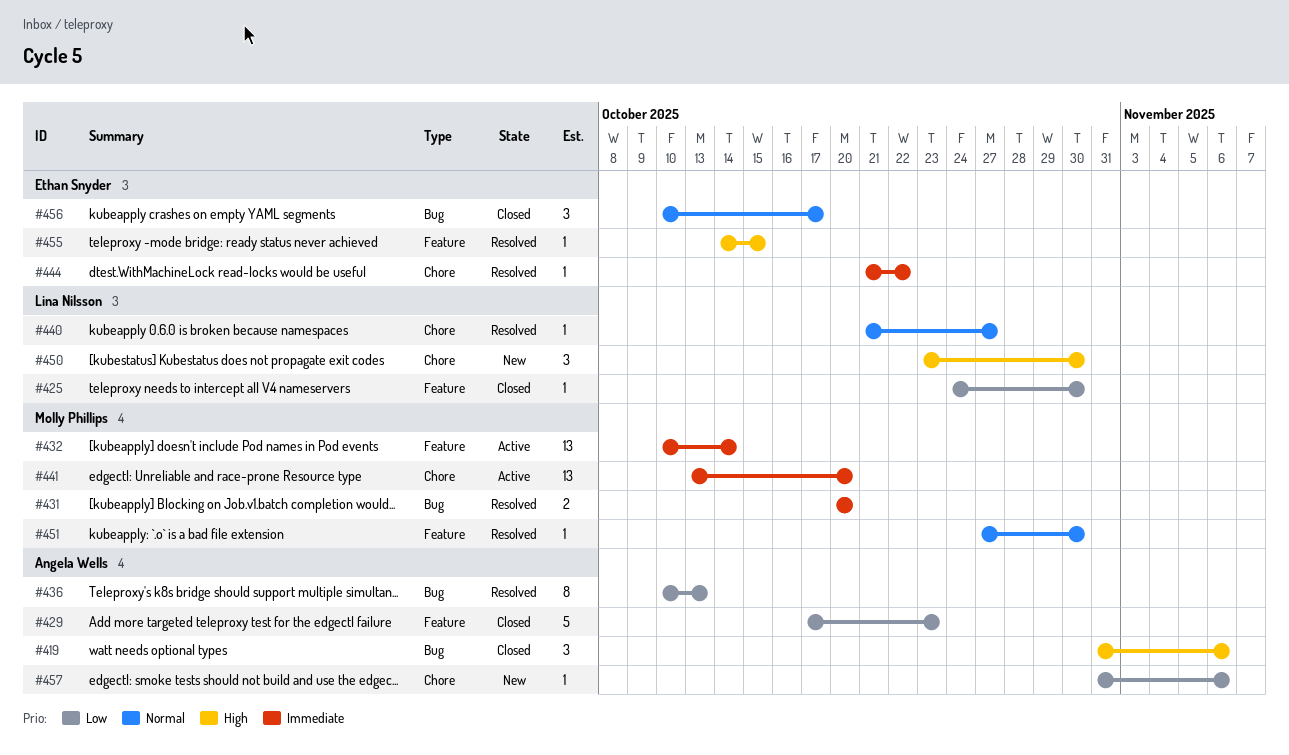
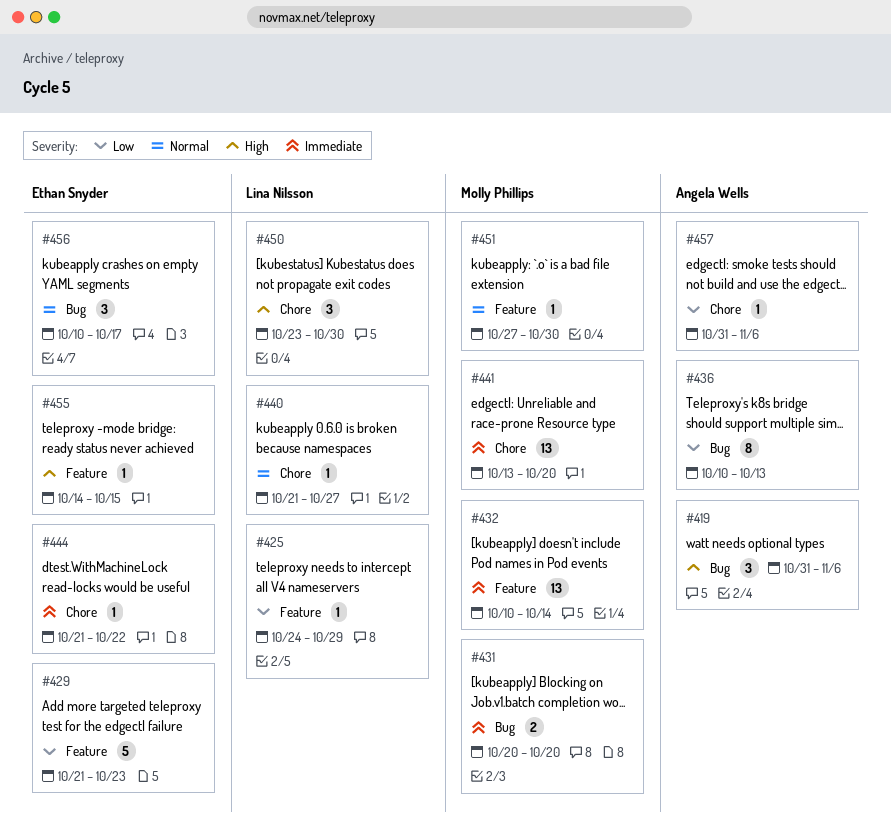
#425, due: Oct 30 -> Oct 29
#429, owner: Angela Wells -> Ethan Snyder
#429, start: Oct 17 -> Oct 21

